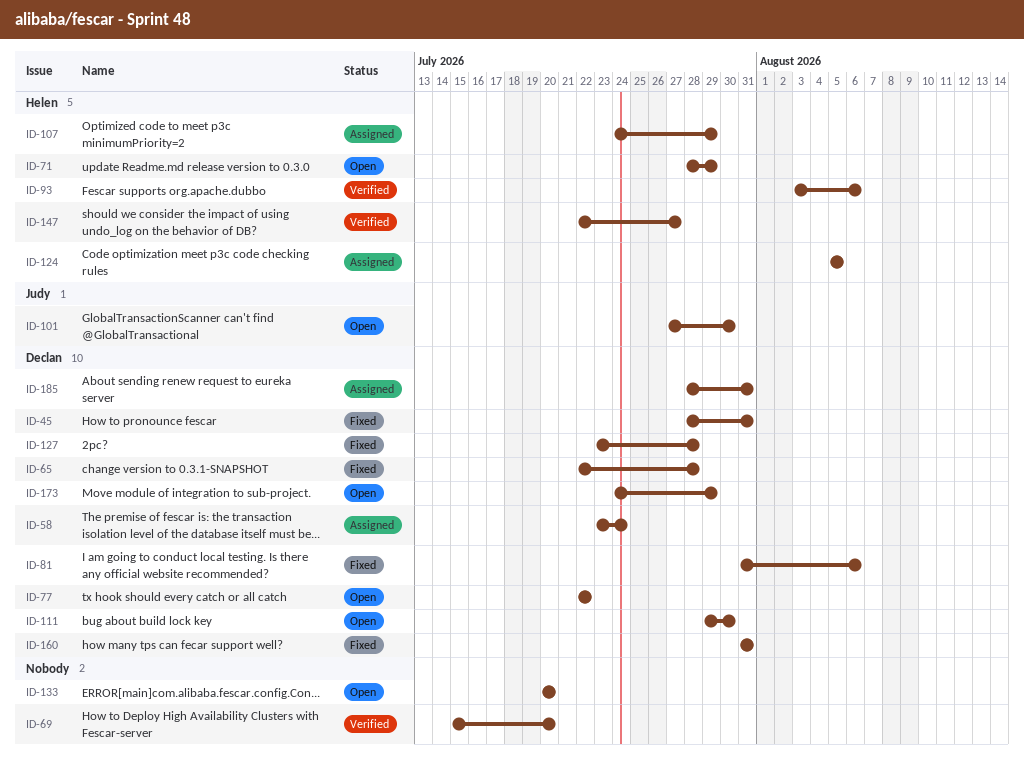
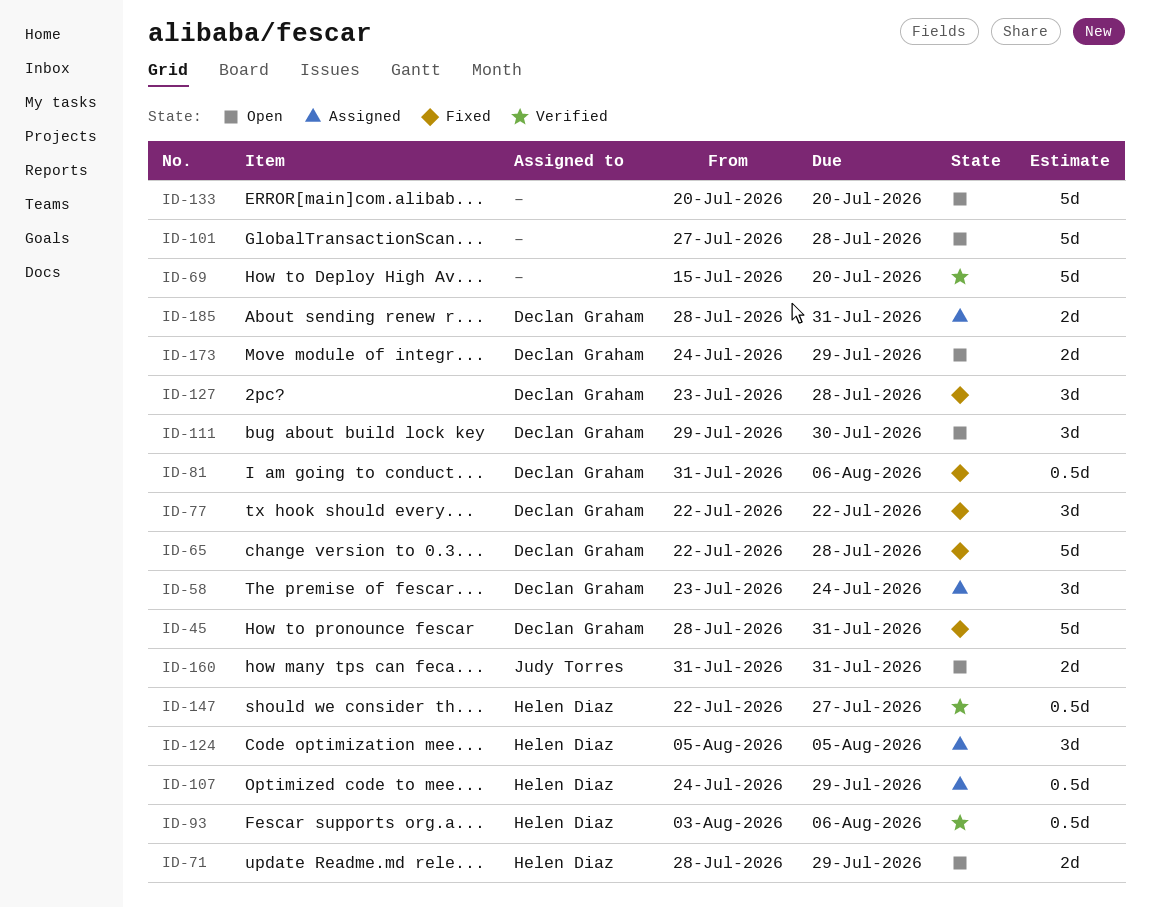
ID-77, status: Open -> Fixed
ID-101, owner: Judy Torres -> none
ID-101, due: Jul 30 -> Jul 28
ID-160, status: Fixed -> Open
ID-160, owner: Declan Graham -> Judy Torres

